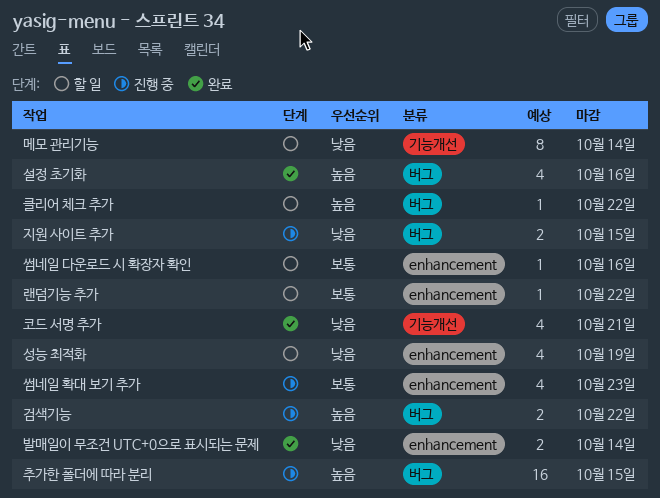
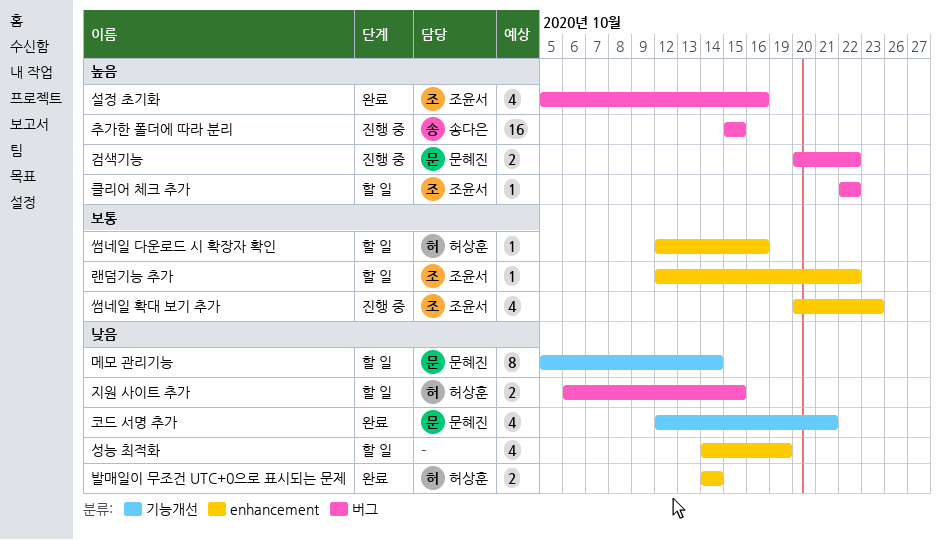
지원 사이트 추가, status: 진행 중 -> 할 일

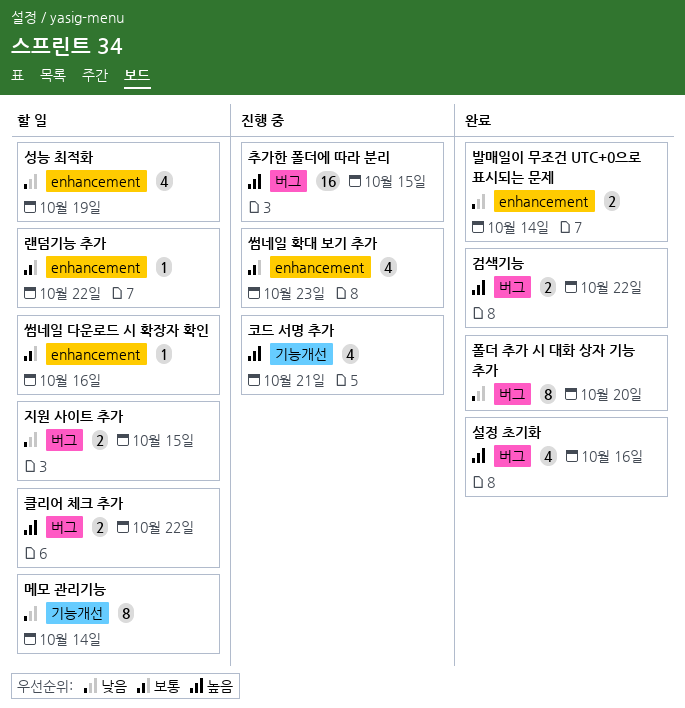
검색기능, status: 진행 중 -> 완료
코드 서명 추가, status: 완료 -> 진행 중
코드 서명 추가, priority: 낮음 -> 높음
클리어 체크 추가, estimate: 1 -> 2
폴더 추가 시 대화 상자 기능 추가: none -> present

